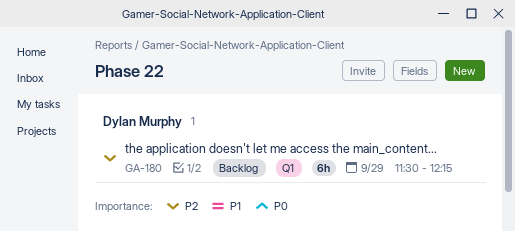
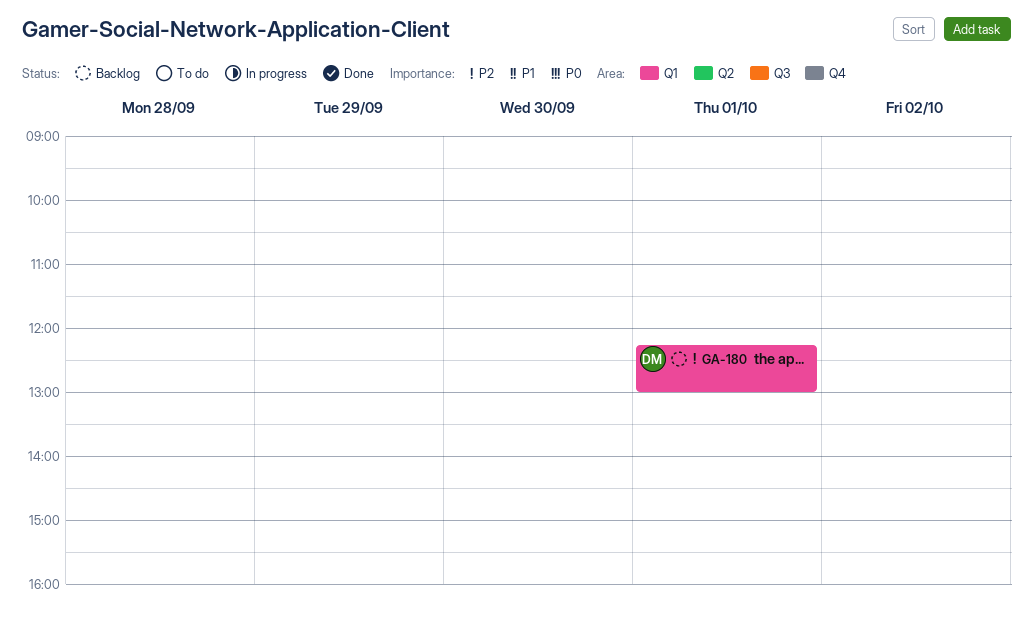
GA-180, day: Sep 29 -> Oct 1
GA-180, begins: 11:30 -> 12:15
GA-180, ends: 12:15 -> 13:00

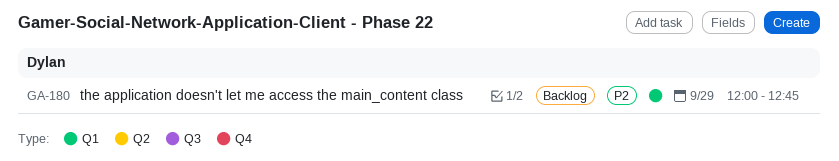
GA-180, day: Oct 1 -> Sep 29
GA-180, begins: 12:15 -> 12:00
GA-180, ends: 13:00 -> 12:45

